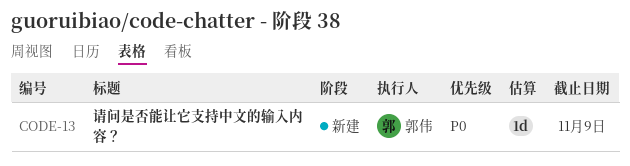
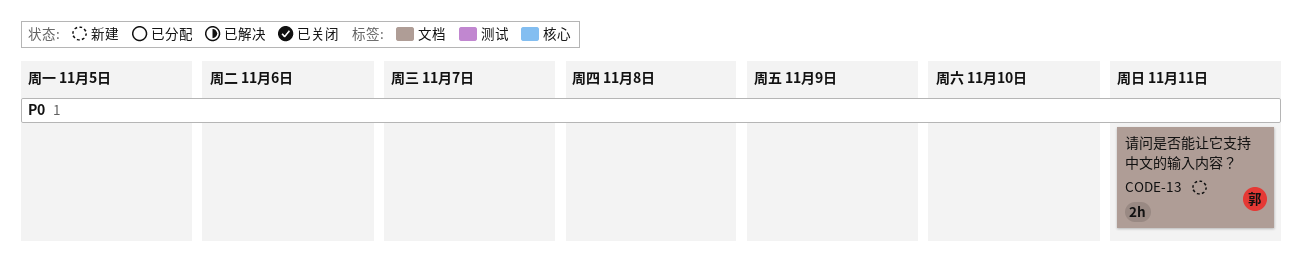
CODE-13, estimate: 1d -> 2h
CODE-13, due: Nov 9 -> Nov 11

